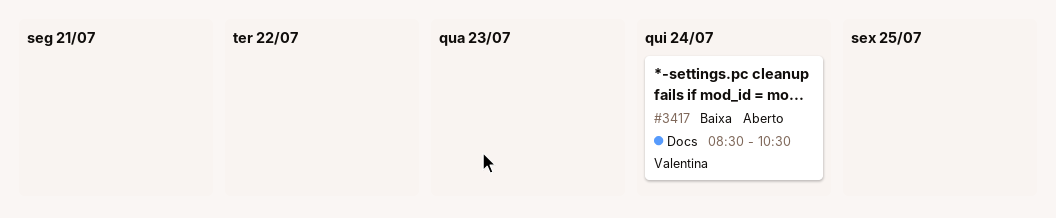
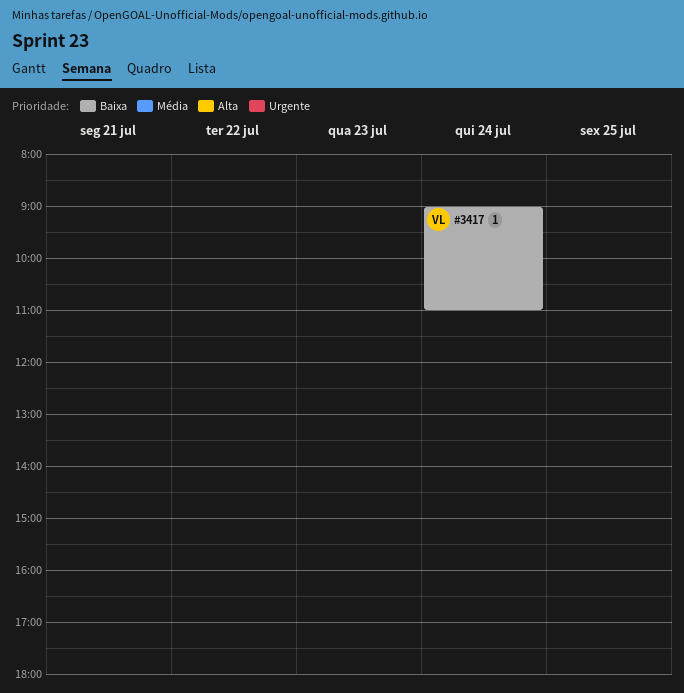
#3417, begins: 08:30 -> 09:00
#3417, ends: 10:30 -> 11:00

